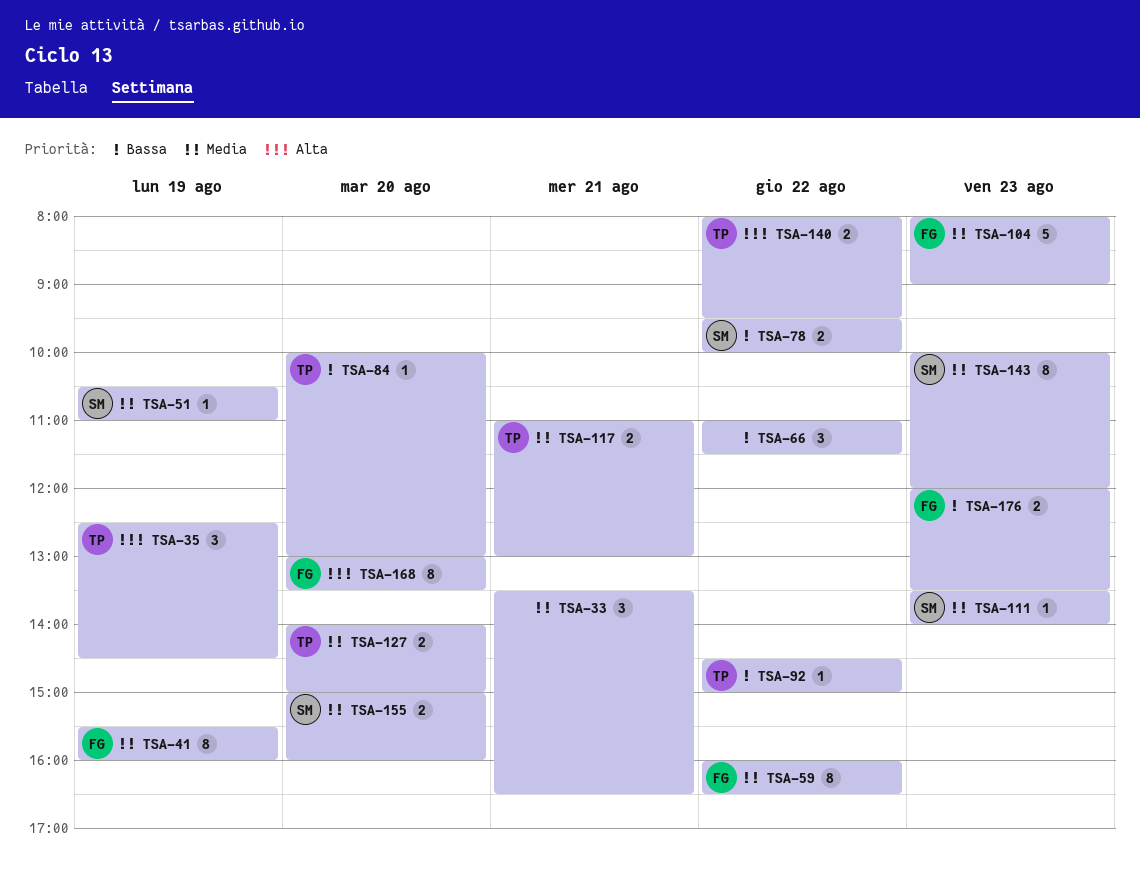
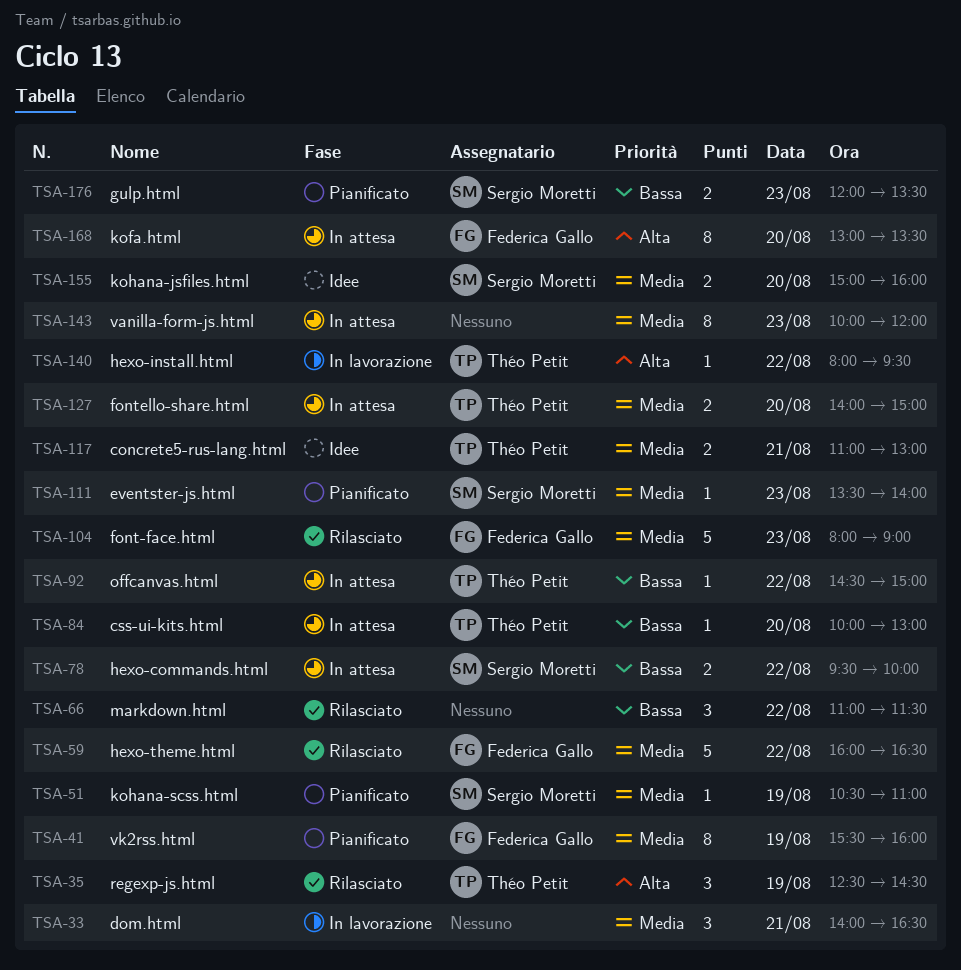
TSA-33, begins: 13:30 -> 14:00
TSA-59, estimate: 8 -> 5
TSA-140, estimate: 2 -> 1
TSA-143, owner: Sergio Moretti -> none
TSA-176, owner: Federica Gallo -> Sergio Moretti

